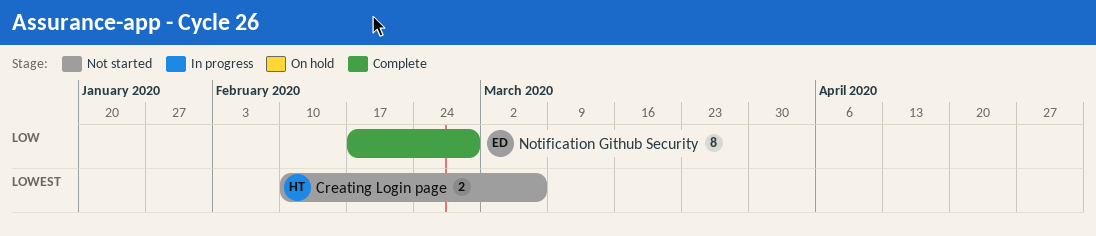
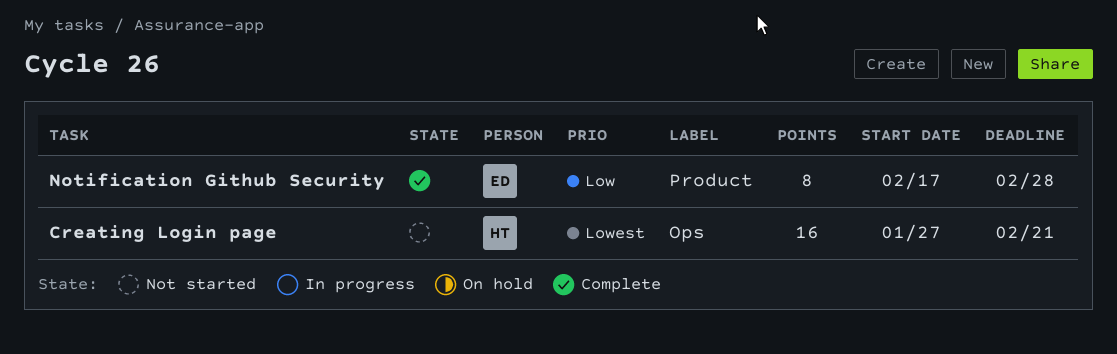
Creating Login page, estimate: 2 -> 16
Creating Login page, start: Feb 10 -> Jan 27
Creating Login page, due: Mar 6 -> Feb 21

